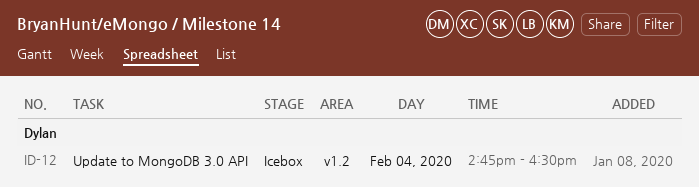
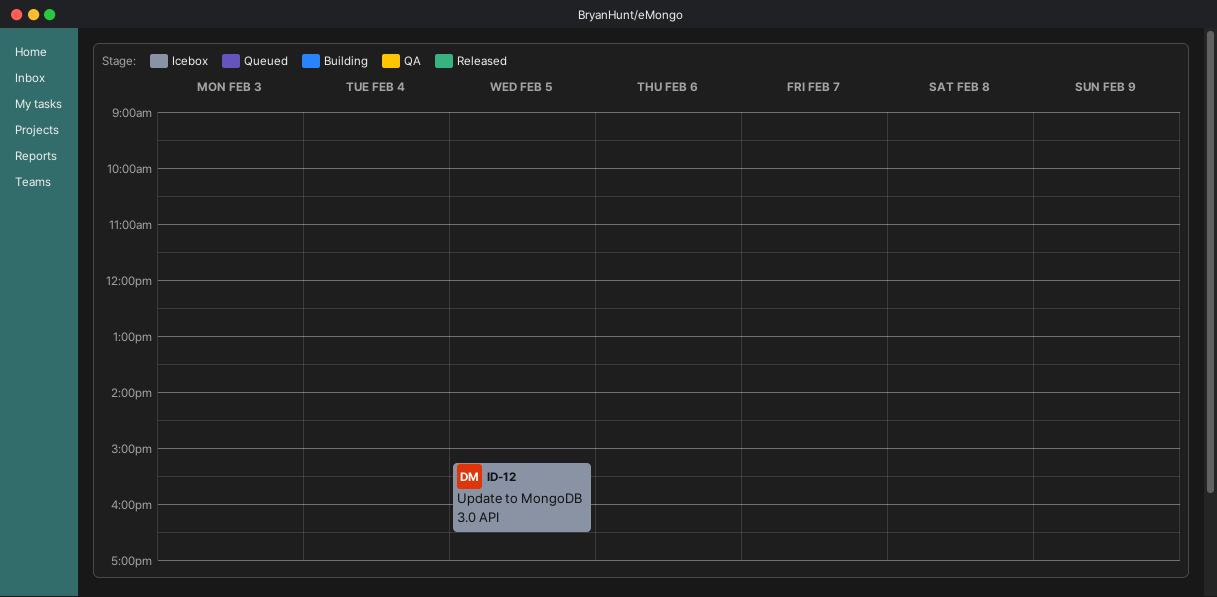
ID-12, day: Feb 4 -> Feb 5
ID-12, begins: 14:45 -> 15:15

